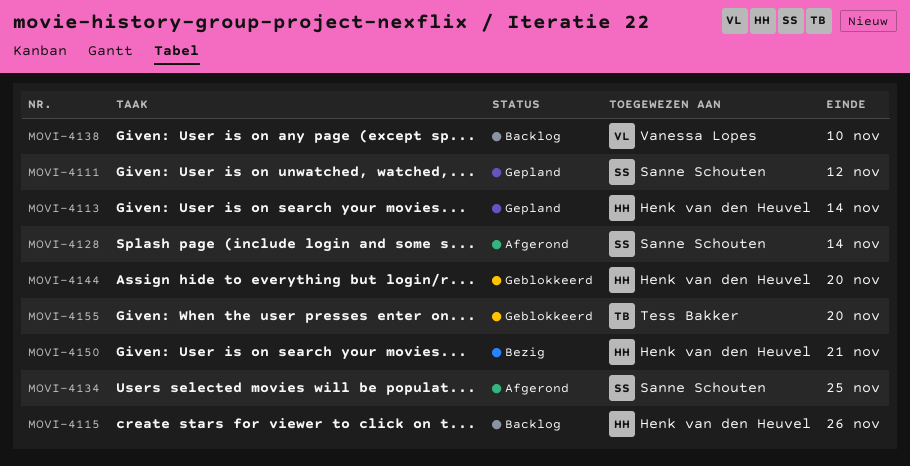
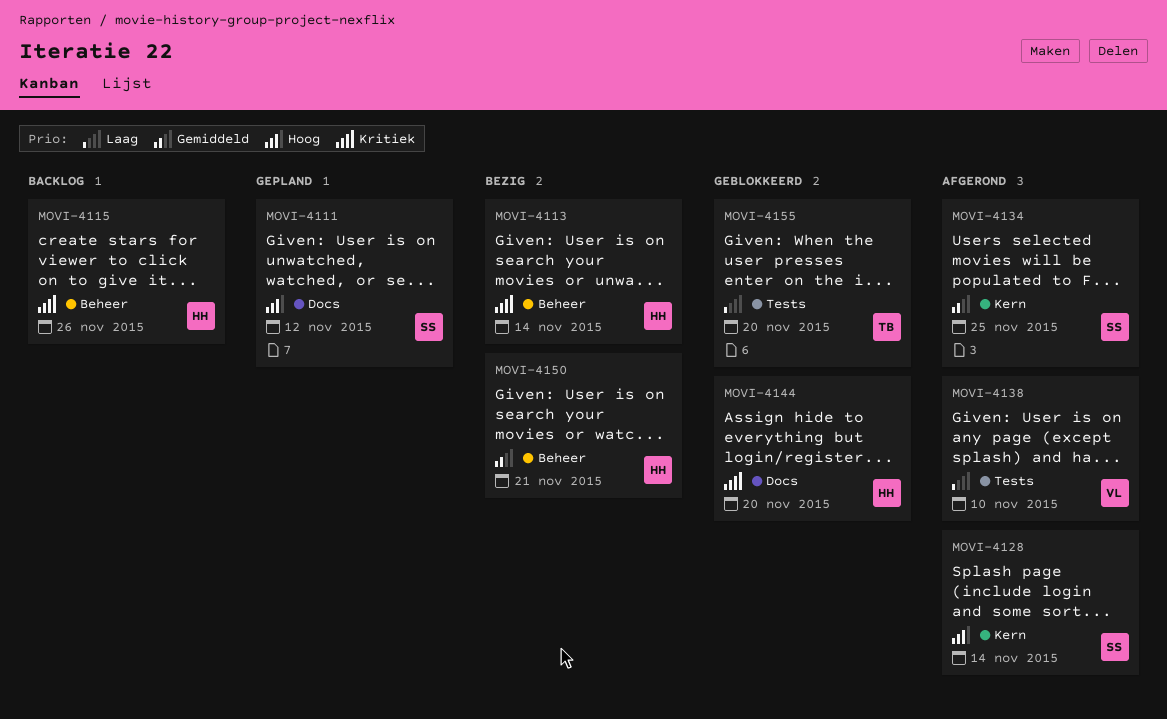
MOVI-4113, status: Gepland -> Bezig
MOVI-4138, status: Backlog -> Afgerond

